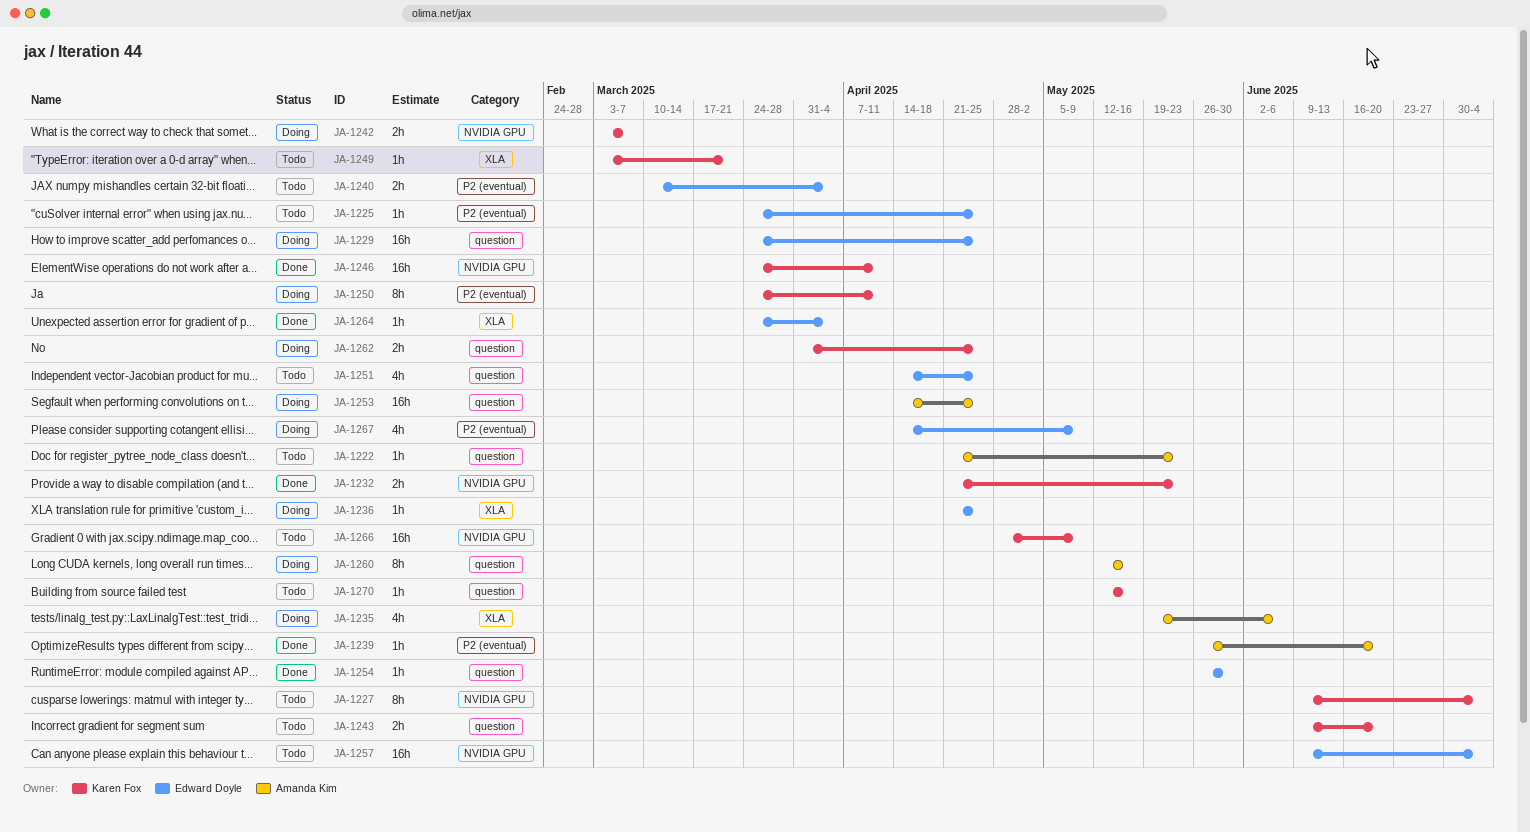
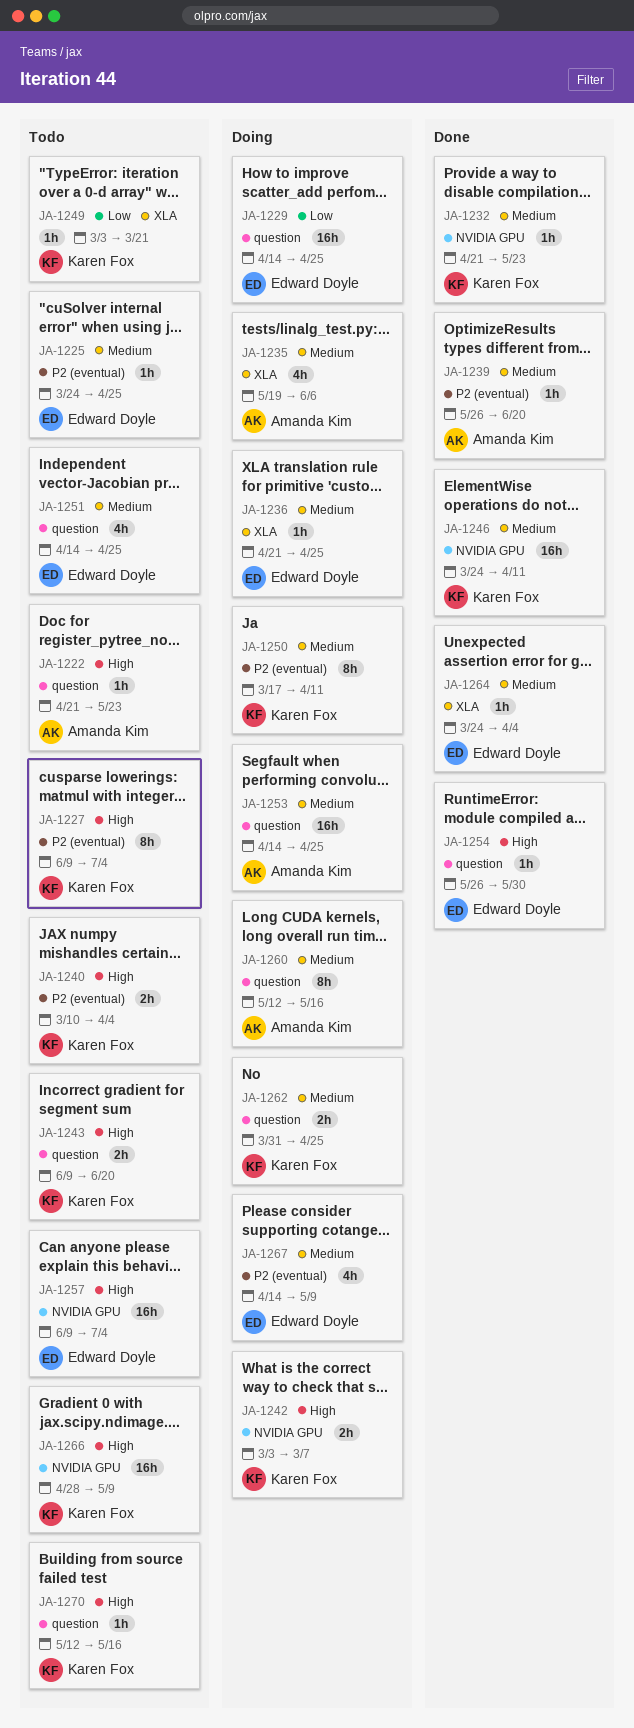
JA-1227, label: NVIDIA GPU -> P2 (eventual)
JA-1229, start: Mar 24 -> Apr 14
JA-1232, estimate: 2h -> 1h
JA-1240, owner: Edward Doyle -> Karen Fox
JA-1250, start: Mar 24 -> Mar 17

